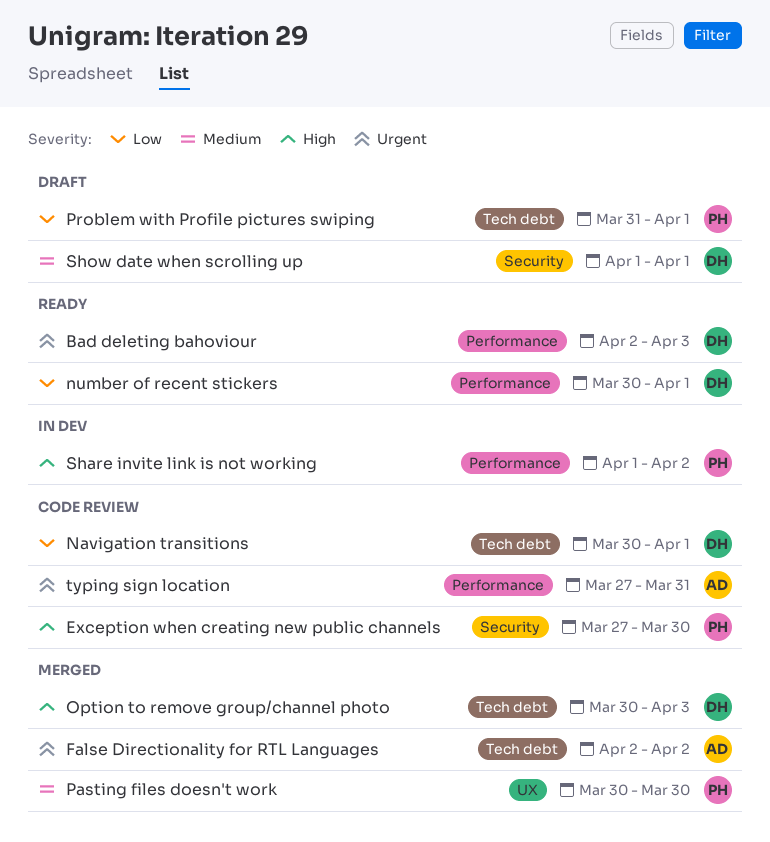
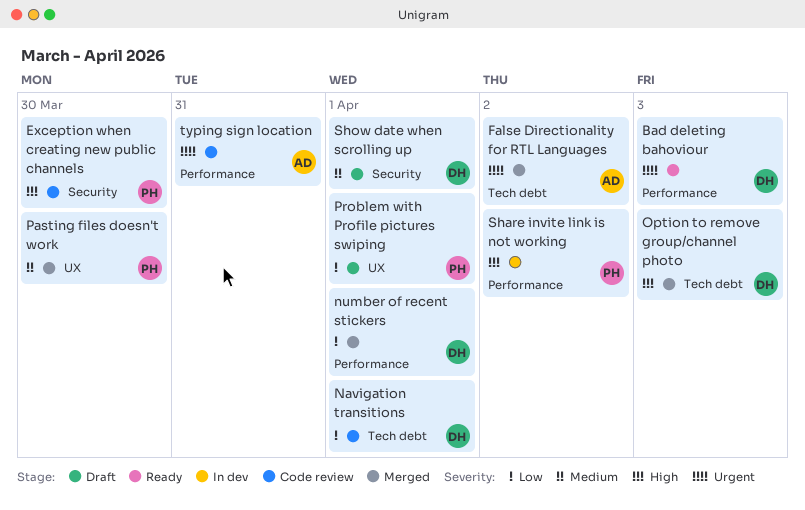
number of recent stickers, status: Ready -> Merged
Problem with Profile pictures swiping, label: Tech debt -> UX

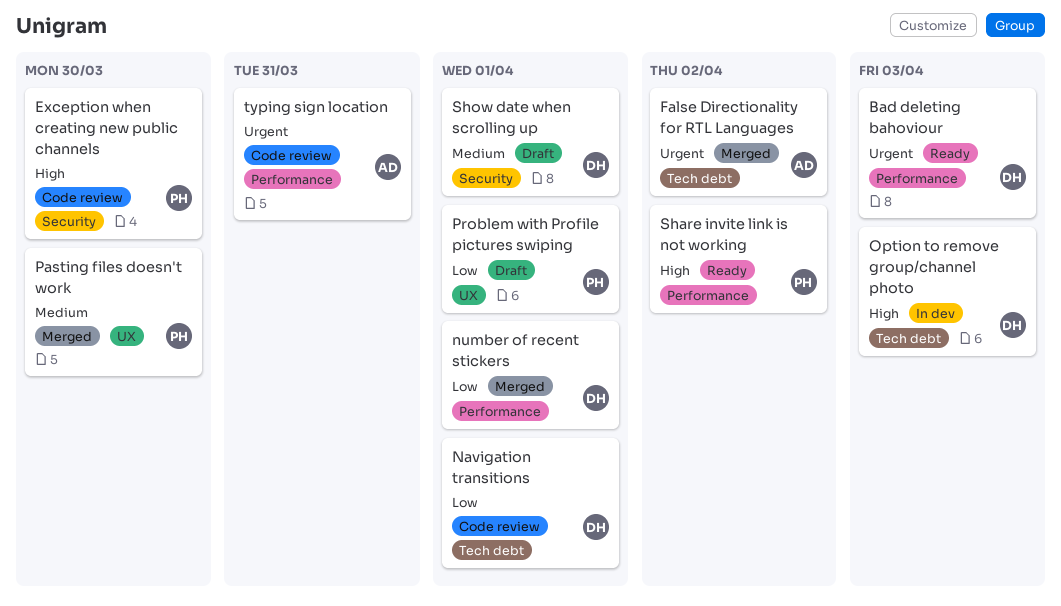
Option to remove group/channel photo, status: Merged -> In dev
Share invite link is not working, status: In dev -> Ready

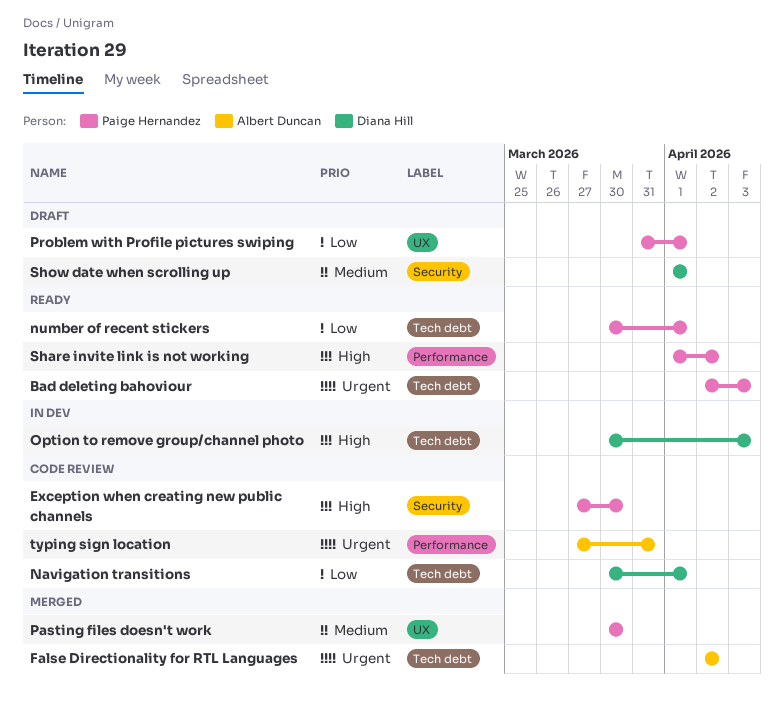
Bad deleting bahoviour, owner: Diana Hill -> Paige Hernandez
Bad deleting bahoviour, label: Performance -> Tech debt
number of recent stickers, status: Merged -> Ready
number of recent stickers, owner: Diana Hill -> Paige Hernandez
number of recent stickers, label: Performance -> Tech debt

